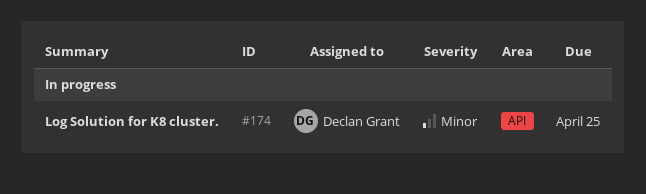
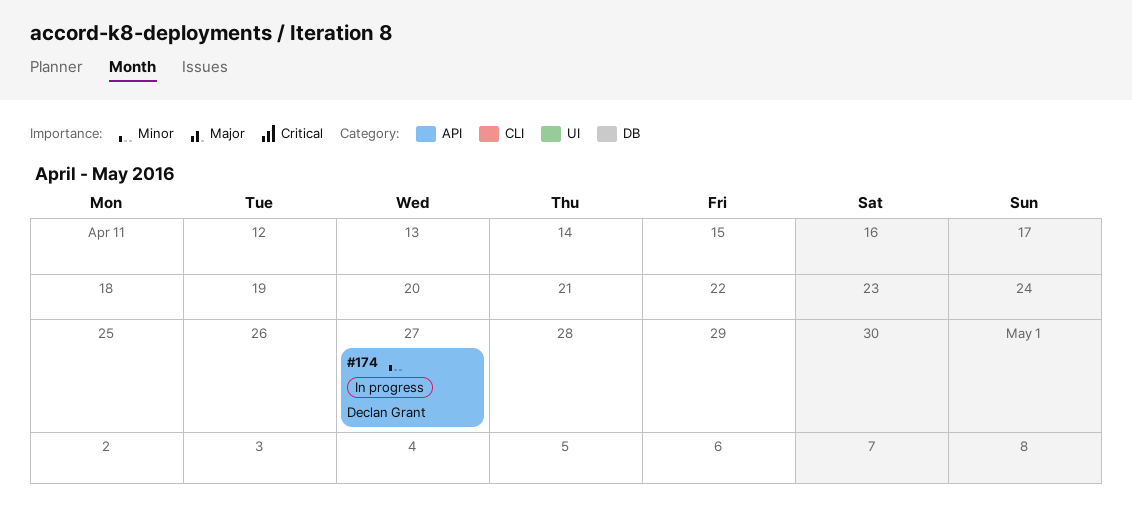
#174, due: Apr 25 -> Apr 27

